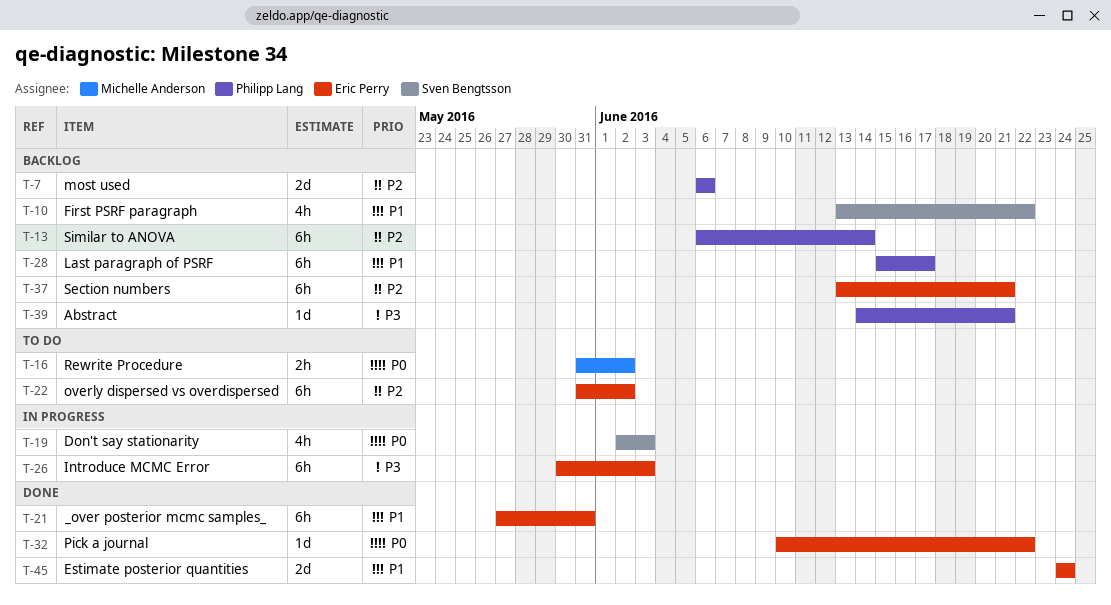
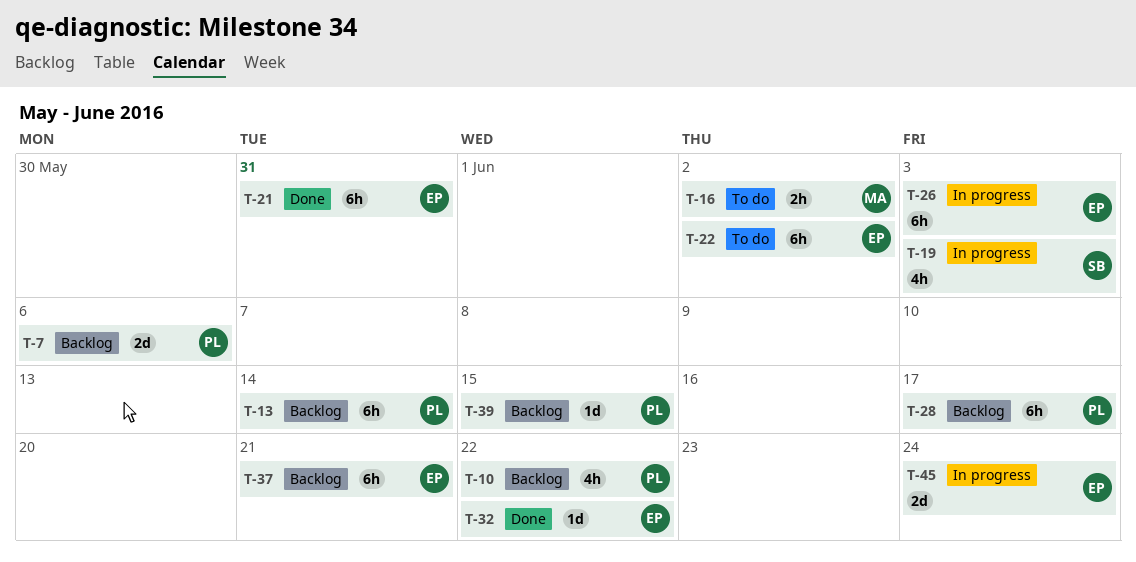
T-10, owner: Sven Bengtsson -> Philipp Lang
T-39, due: Jun 21 -> Jun 15
T-45, status: Done -> In progress

